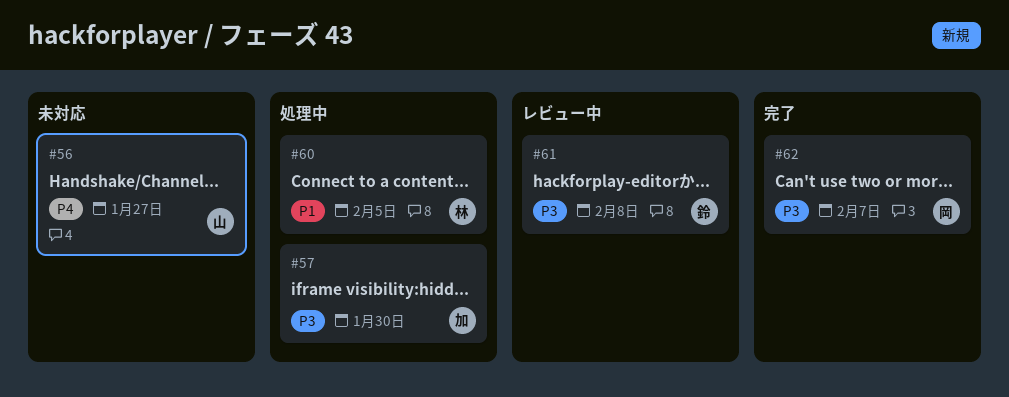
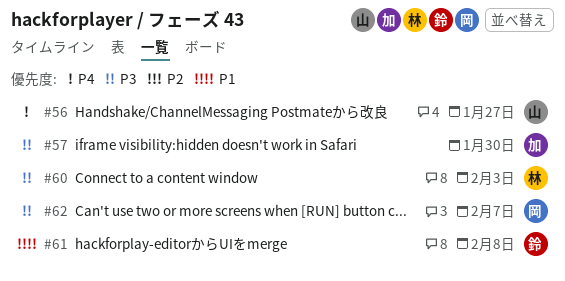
#60, priority: P1 -> P3
#60, due: Feb 5 -> Feb 3
#61, priority: P3 -> P1

